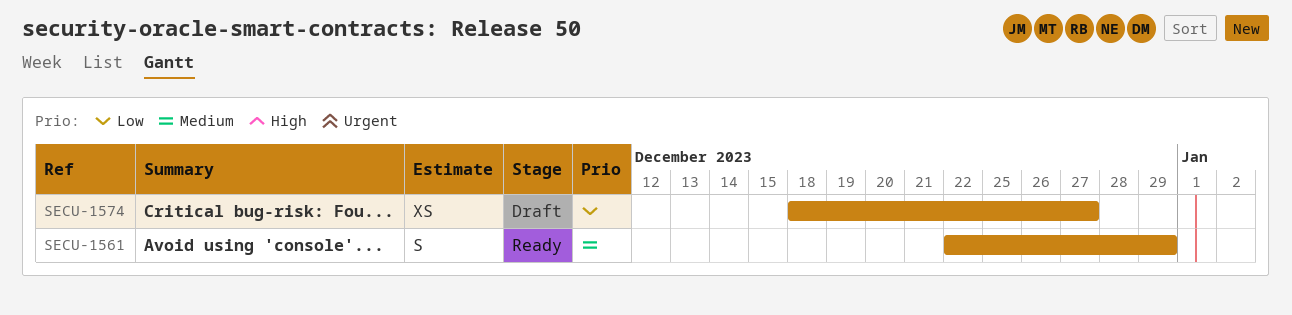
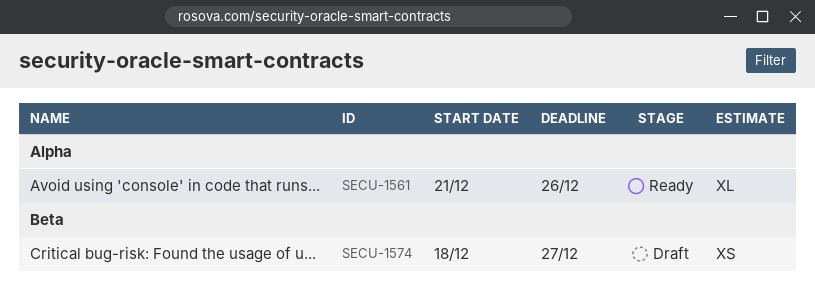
SECU-1561, estimate: S -> XL
SECU-1561, start: Dec 22 -> Dec 21
SECU-1561, due: Dec 29 -> Dec 26

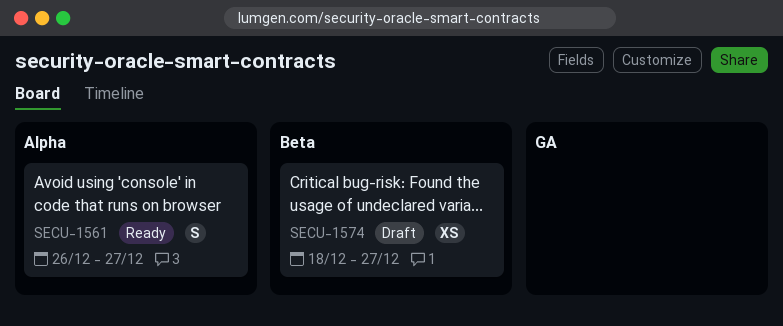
SECU-1561, estimate: XL -> S
SECU-1561, start: Dec 21 -> Dec 26
SECU-1561, due: Dec 26 -> Dec 27

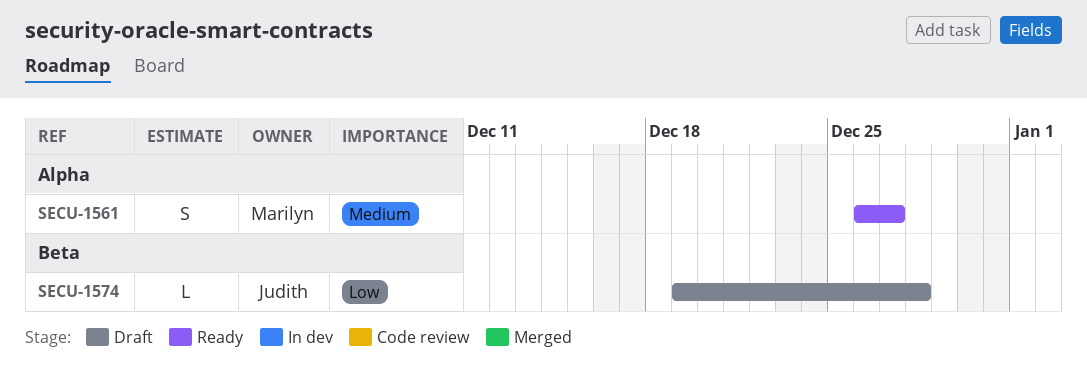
SECU-1574, estimate: XS -> L
SECU-1574, start: Dec 18 -> Dec 19
SECU-1574, due: Dec 27 -> Dec 28

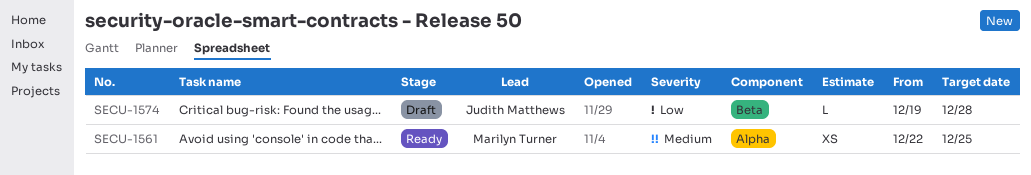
SECU-1561, estimate: S -> XS
SECU-1561, start: Dec 26 -> Dec 22
SECU-1561, due: Dec 27 -> Dec 25

